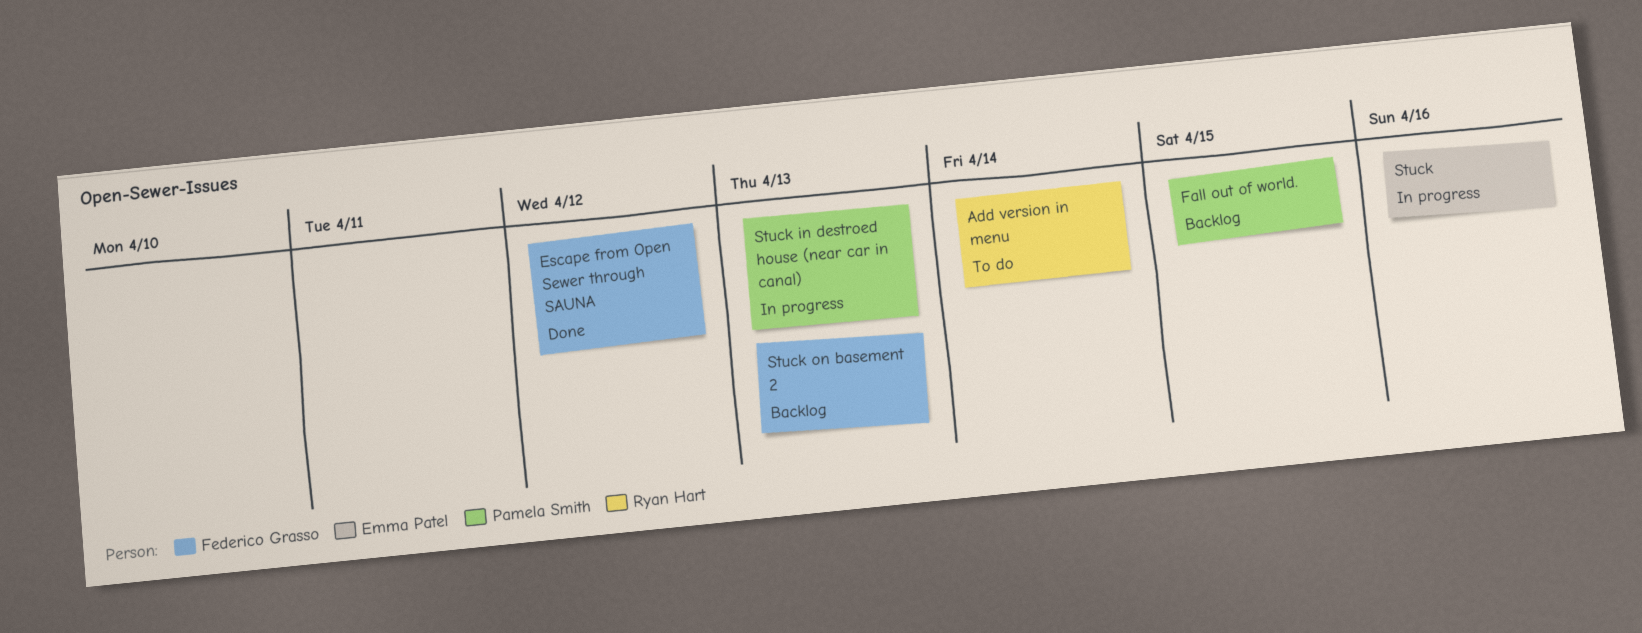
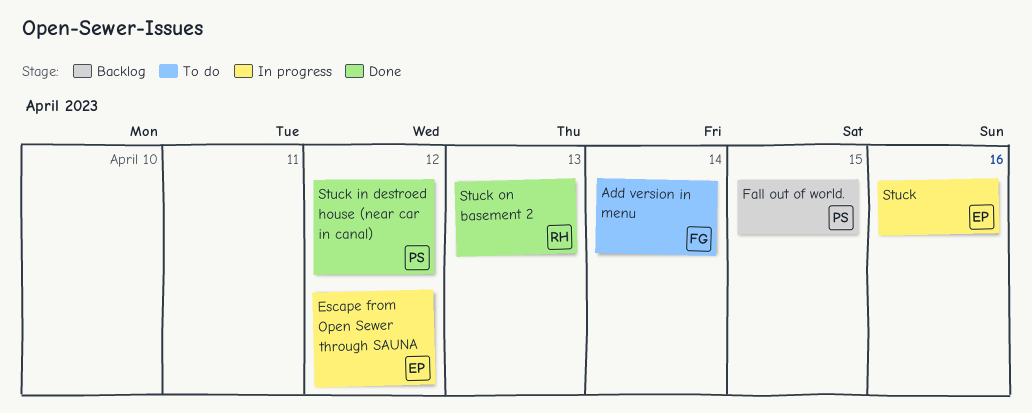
Add version in menu, owner: Ryan Hart -> Federico Grasso
Escape from Open Sewer through SAUNA, status: Done -> In progress
Escape from Open Sewer through SAUNA, owner: Federico Grasso -> Emma Patel
Stuck in destroed house (near car in canal), status: In progress -> Done
Stuck in destroed house (near car in canal), due: Apr 13 -> Apr 12
Stuck on basement 2, status: Backlog -> Done
Stuck on basement 2, owner: Federico Grasso -> Ryan Hart

